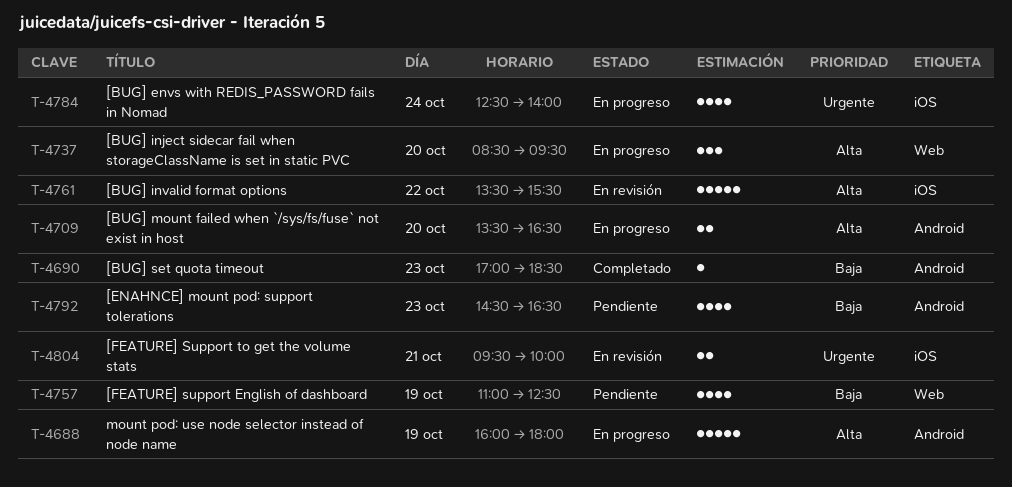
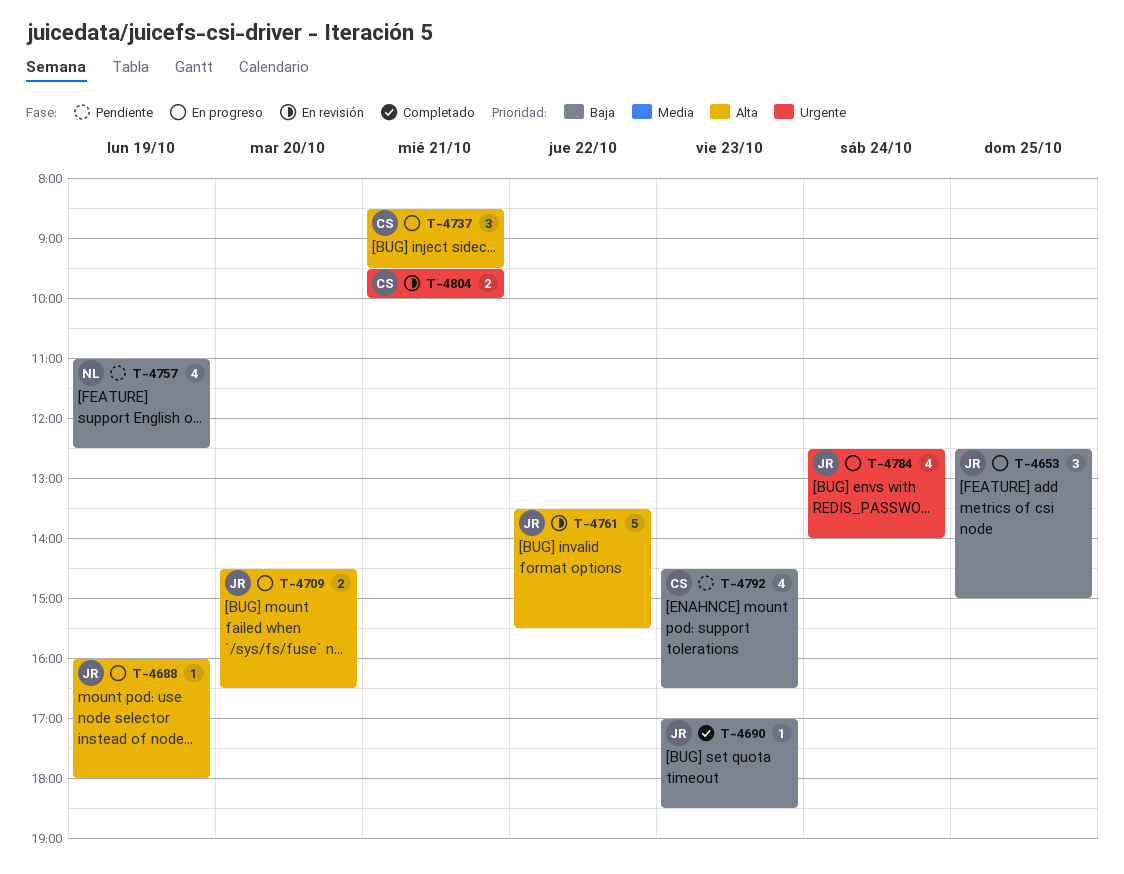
T-4653: none -> present
T-4688, estimate: 5 -> 1
T-4709, begins: 13:30 -> 14:30
T-4737, day: Oct 20 -> Oct 21

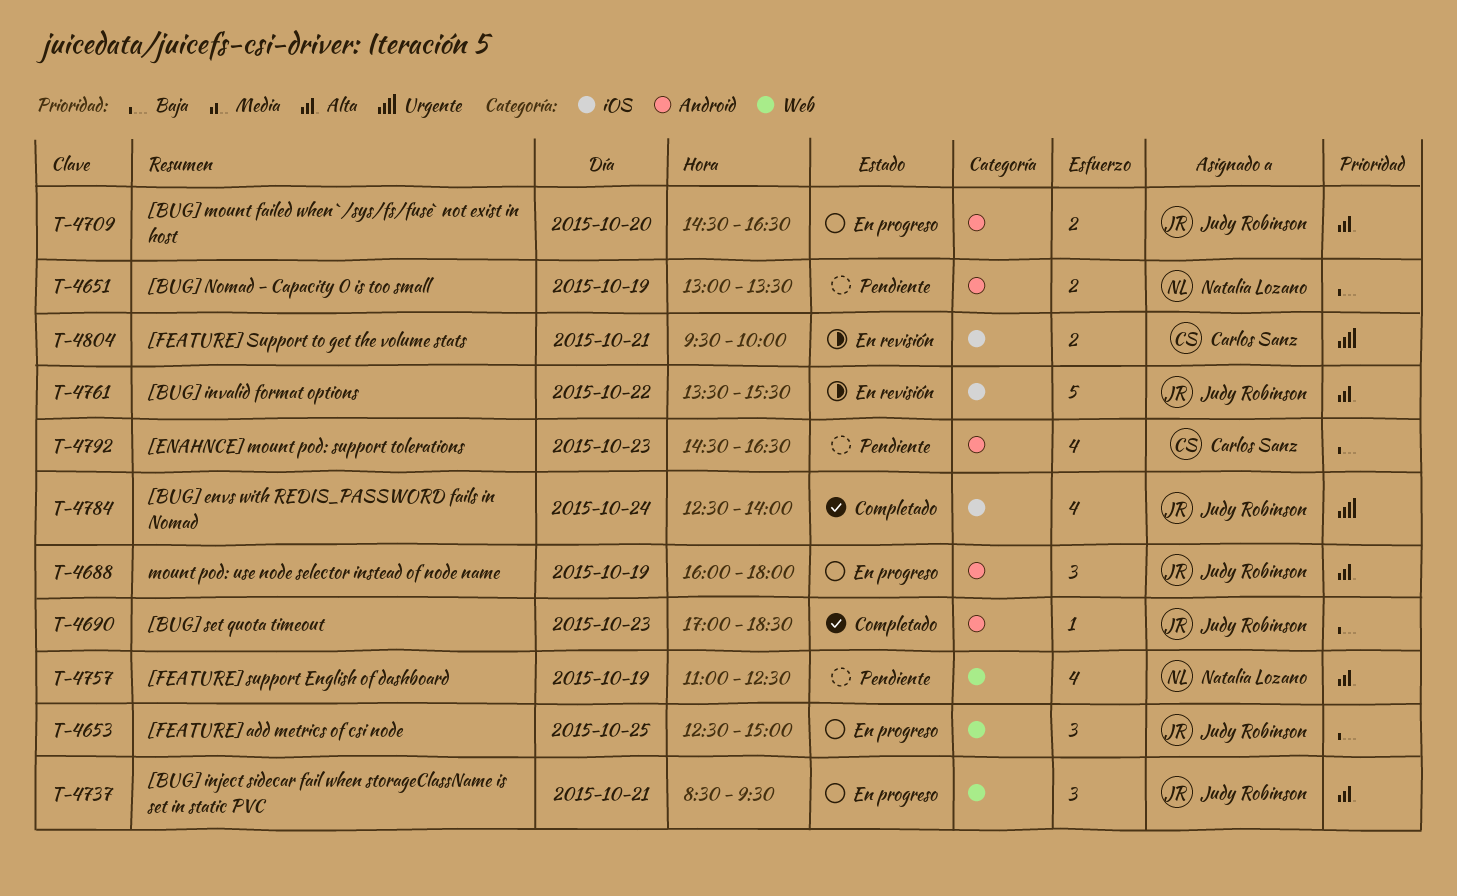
T-4651: none -> present
T-4688, estimate: 1 -> 3
T-4737, owner: Carlos Sanz -> Judy Robinson
T-4757, priority: Baja -> Alta
T-4784, status: En progreso -> Completado

